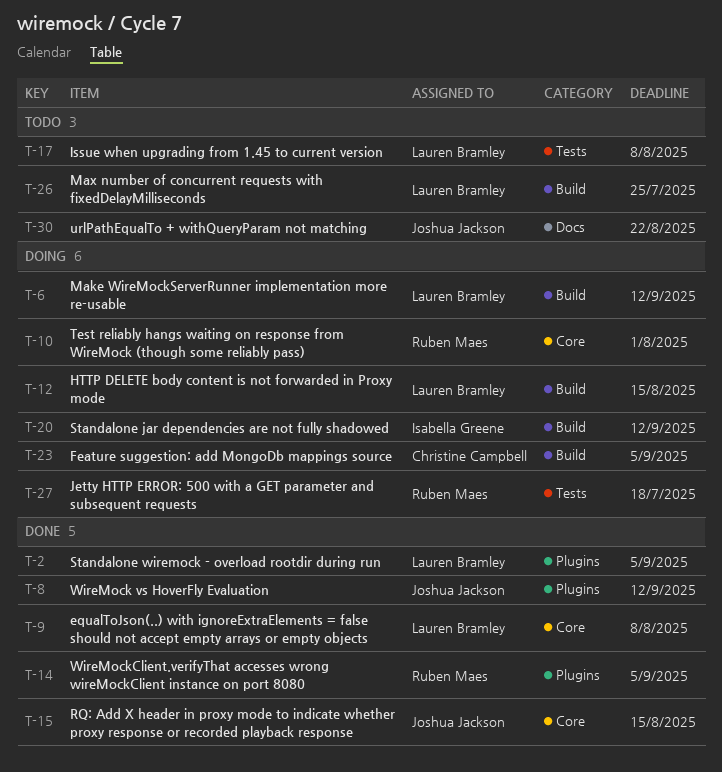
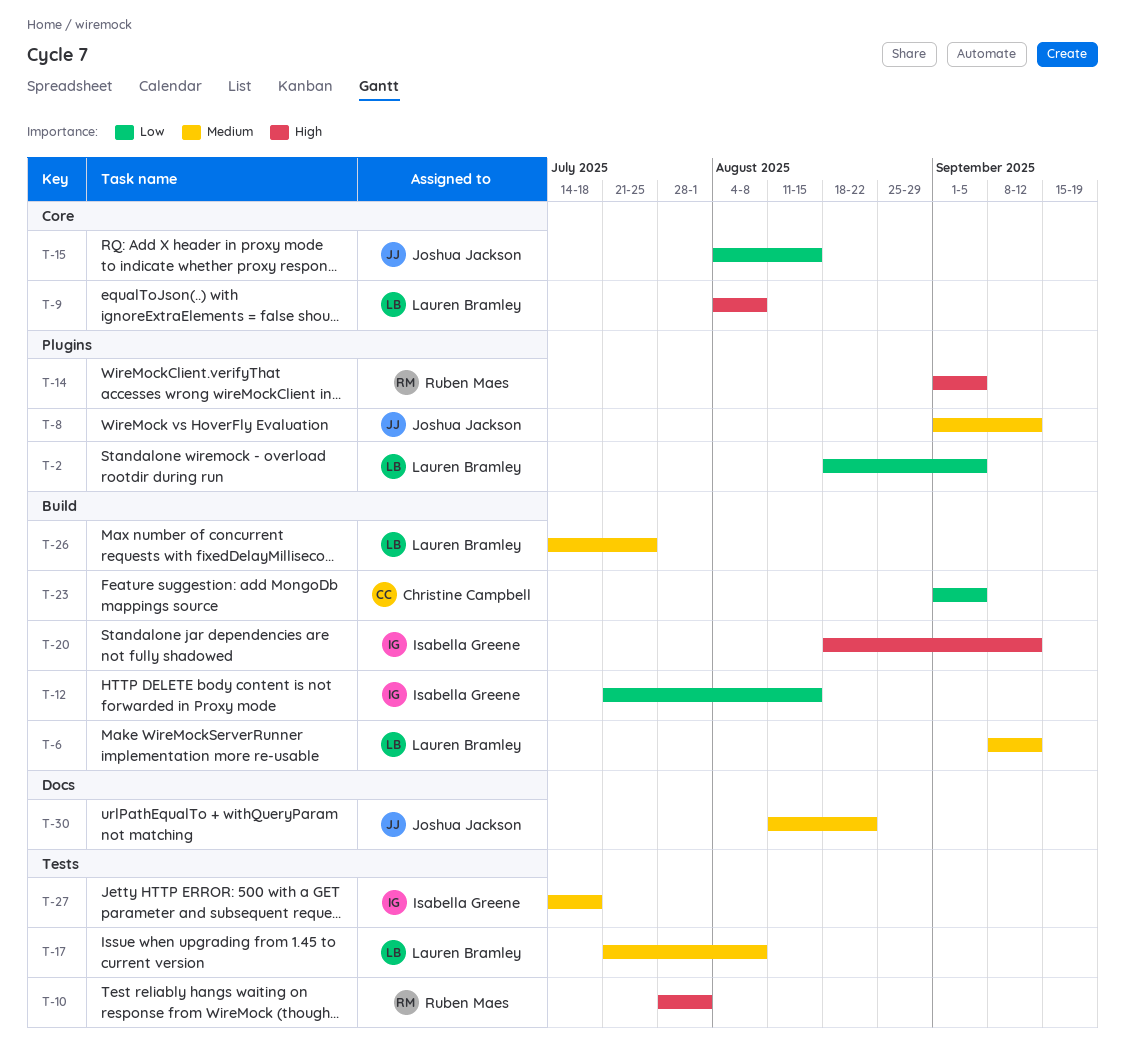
T-10, label: Core -> Tests
T-12, owner: Lauren Bramley -> Isabella Greene
T-27, owner: Ruben Maes -> Isabella Greene

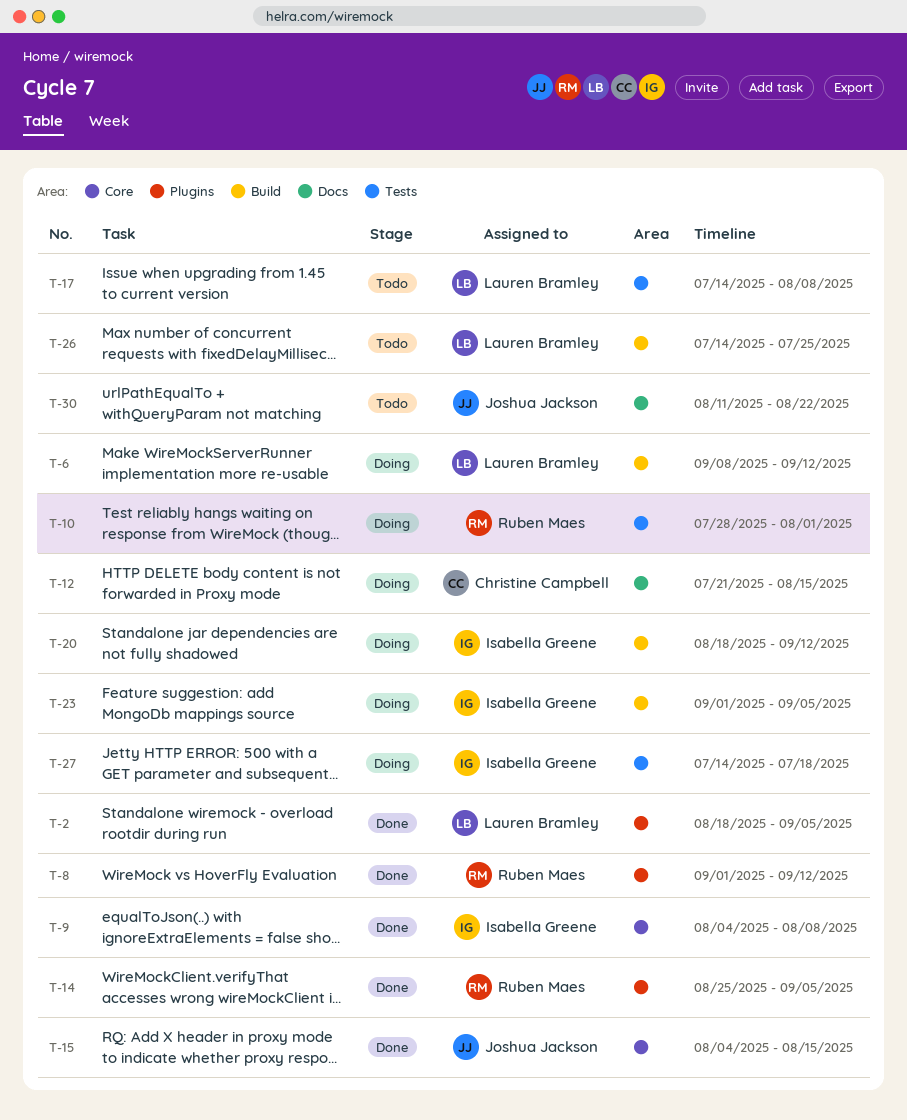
T-8, owner: Joshua Jackson -> Ruben Maes
T-9, owner: Lauren Bramley -> Isabella Greene
T-12, owner: Isabella Greene -> Christine Campbell
T-12, label: Build -> Docs
T-14, start: Sep 1 -> Aug 25
T-17, start: Jul 21 -> Jul 14
T-23, owner: Christine Campbell -> Isabella Greene

